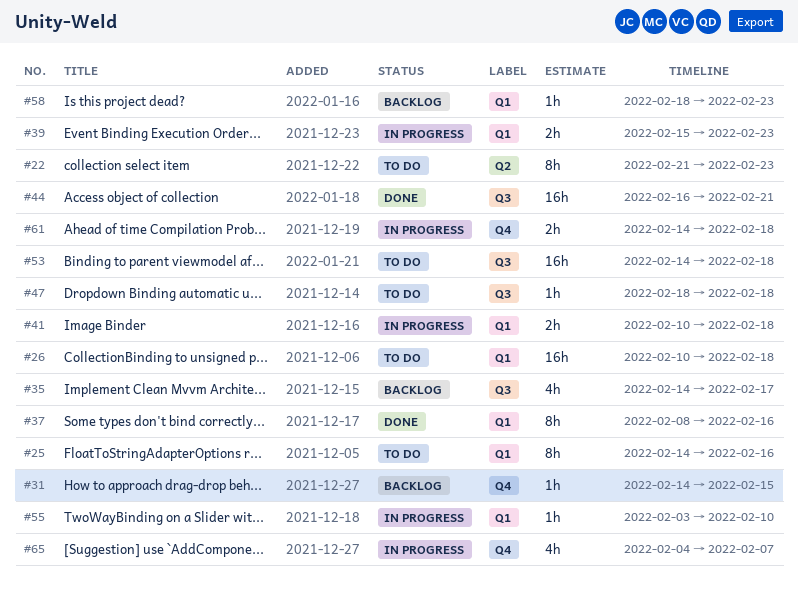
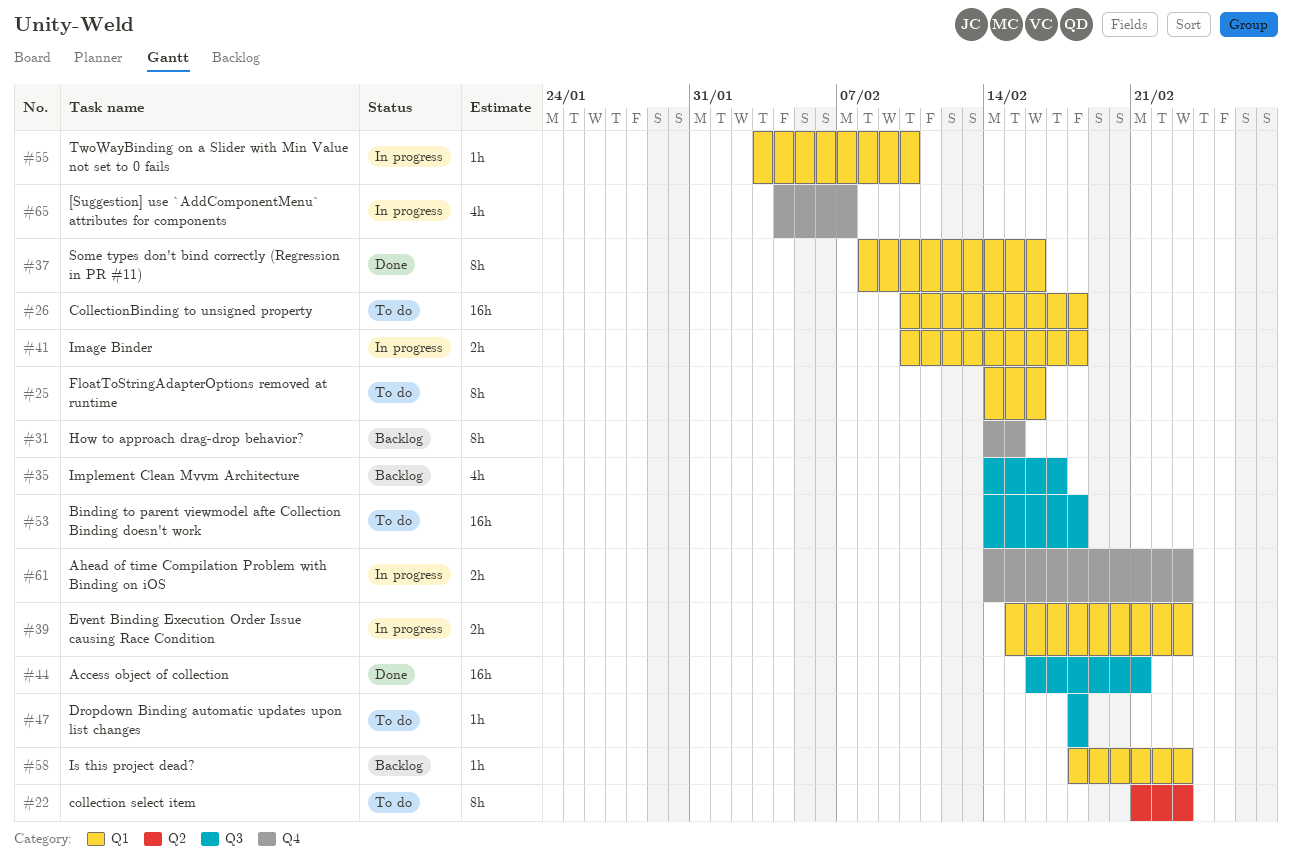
#31, estimate: 1h -> 8h
#61, due: Feb 18 -> Feb 23

